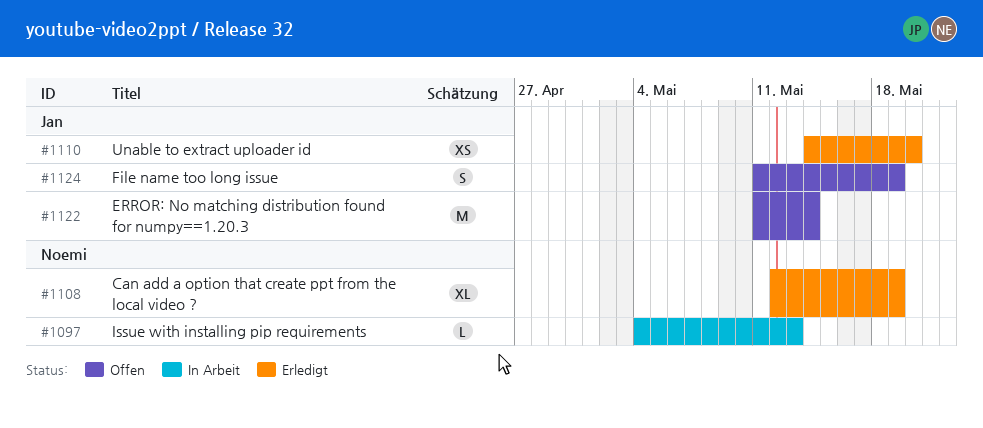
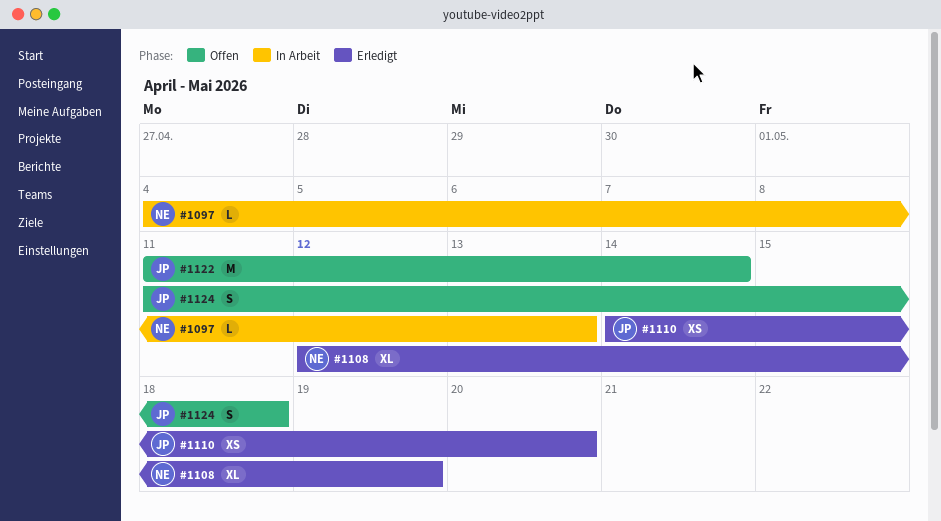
#1124, due: May 19 -> May 18

